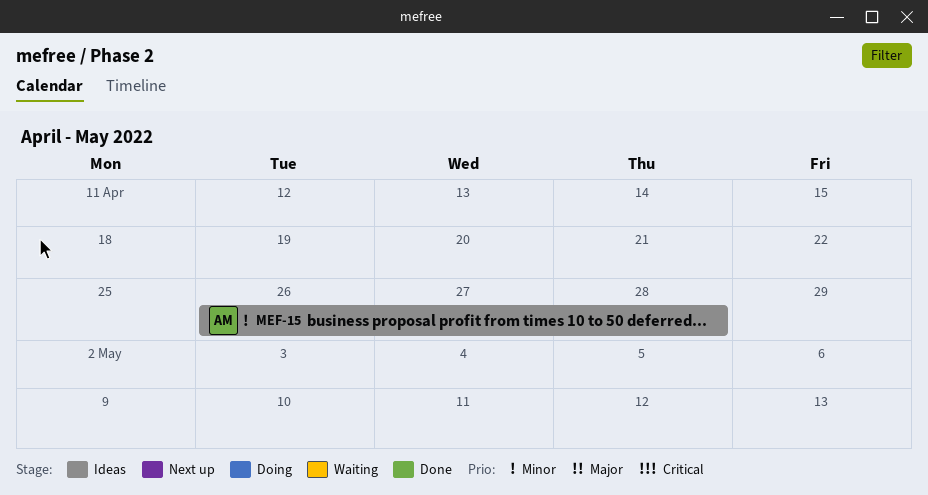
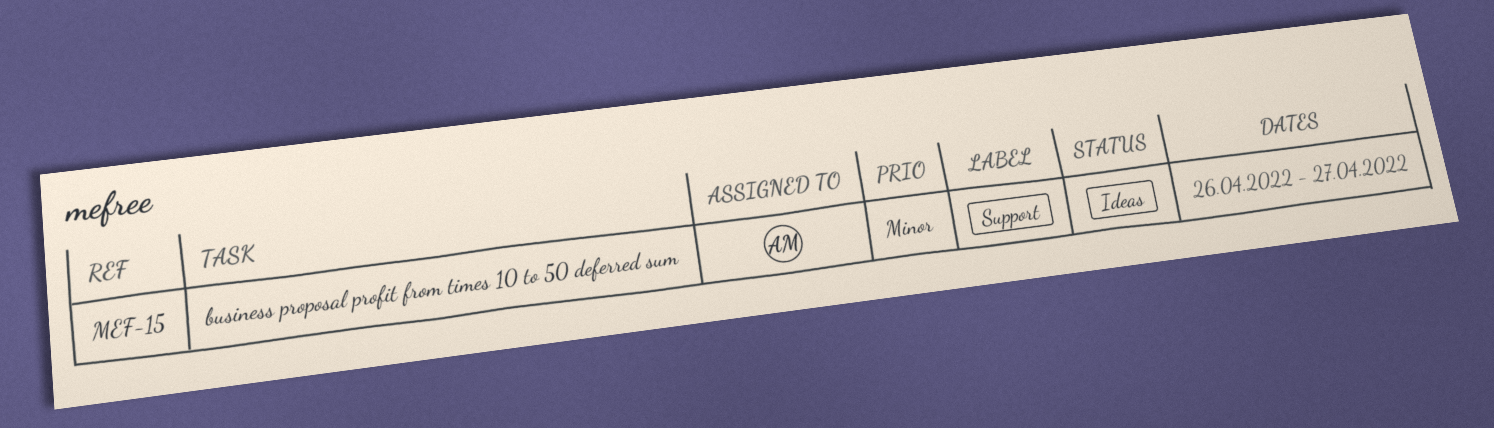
MEF-15, due: Apr 28 -> Apr 27

